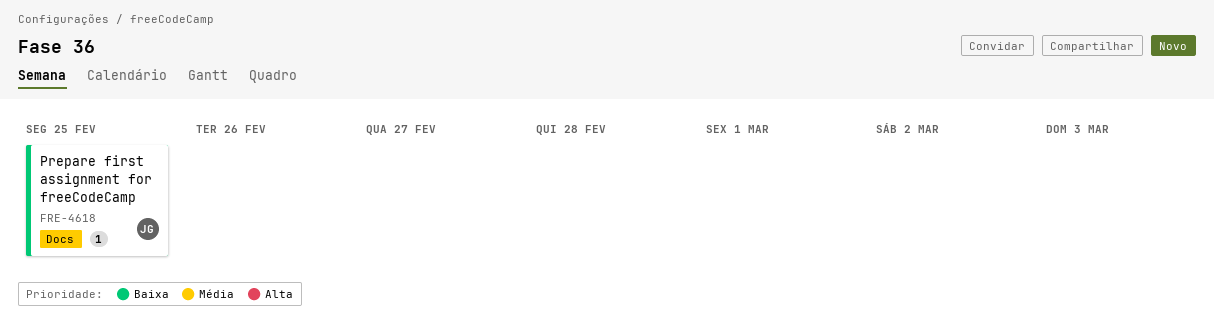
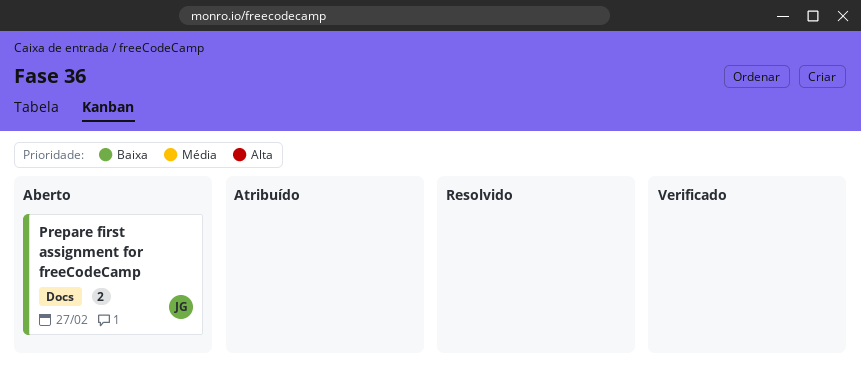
Prepare first assignment for freeCodeCamp, estimate: 1 -> 2
Prepare first assignment for freeCodeCamp, due: Feb 25 -> Feb 27

